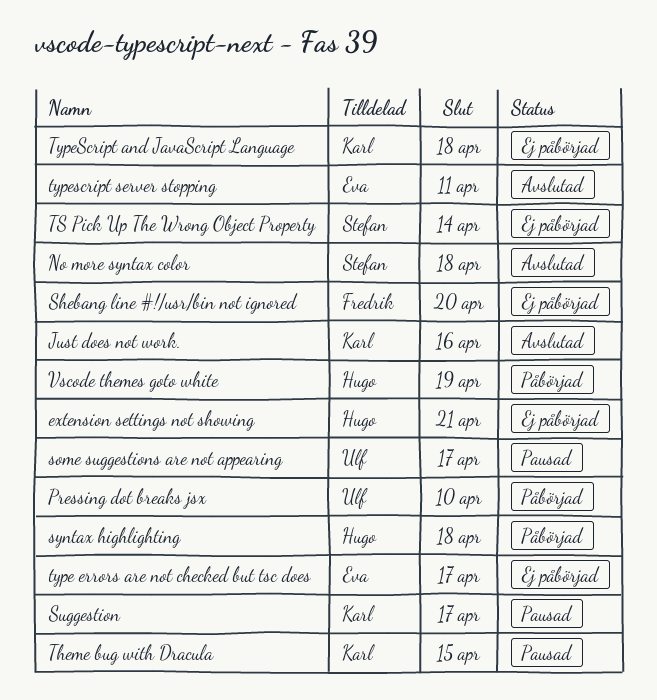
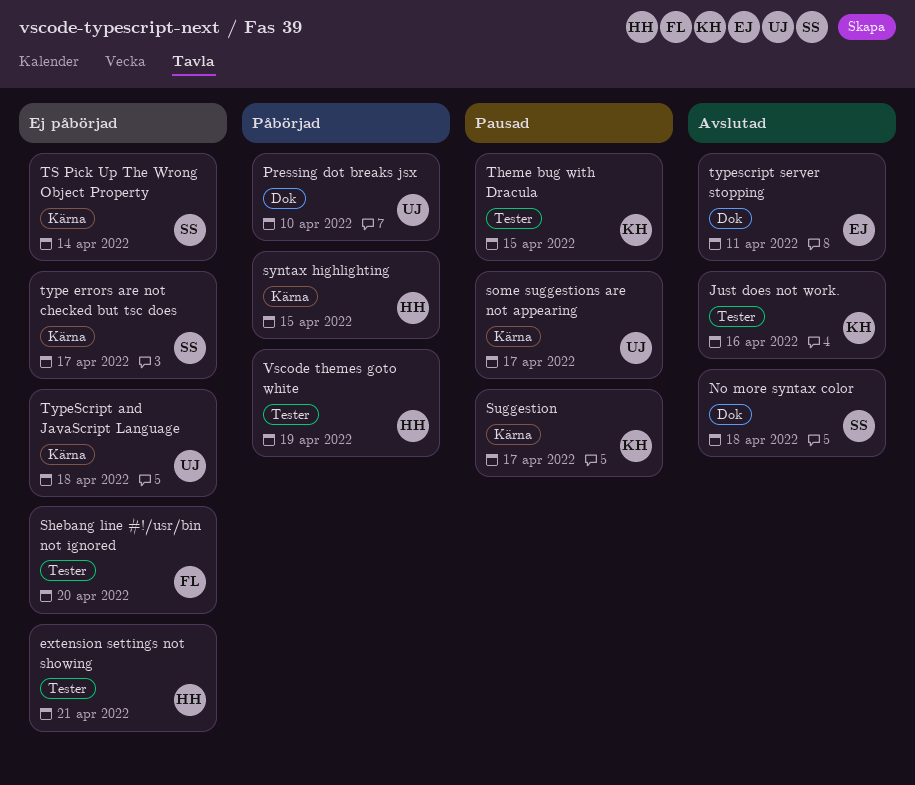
syntax highlighting, due: Apr 18 -> Apr 15
type errors are not checked but tsc does, owner: Eva -> Stefan
TypeScript and JavaScript Language, owner: Karl -> Ulf

